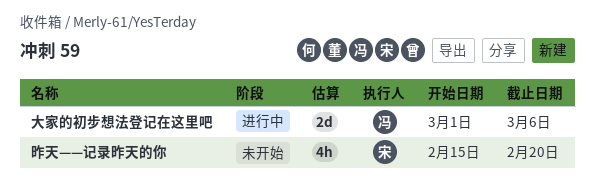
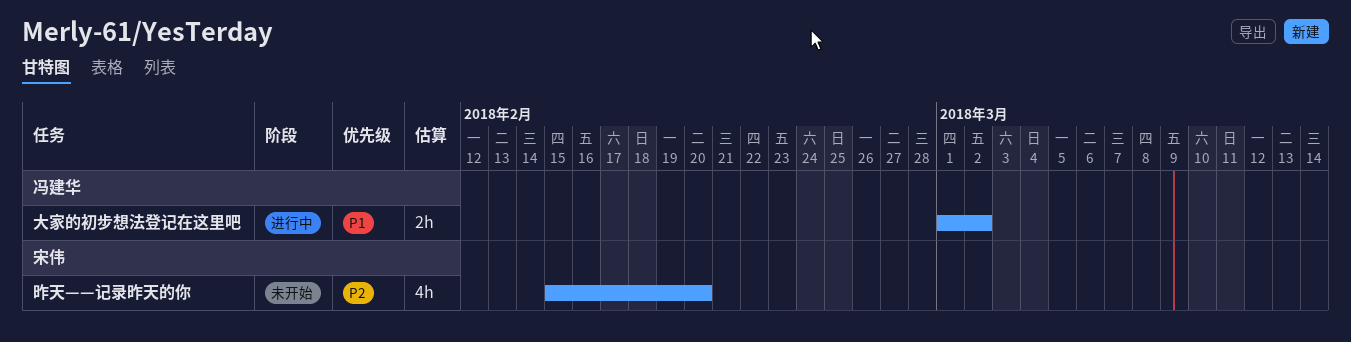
大家的初步想法登记在这里吧, estimate: 2d -> 2h
大家的初步想法登记在这里吧, due: Mar 6 -> Mar 2

